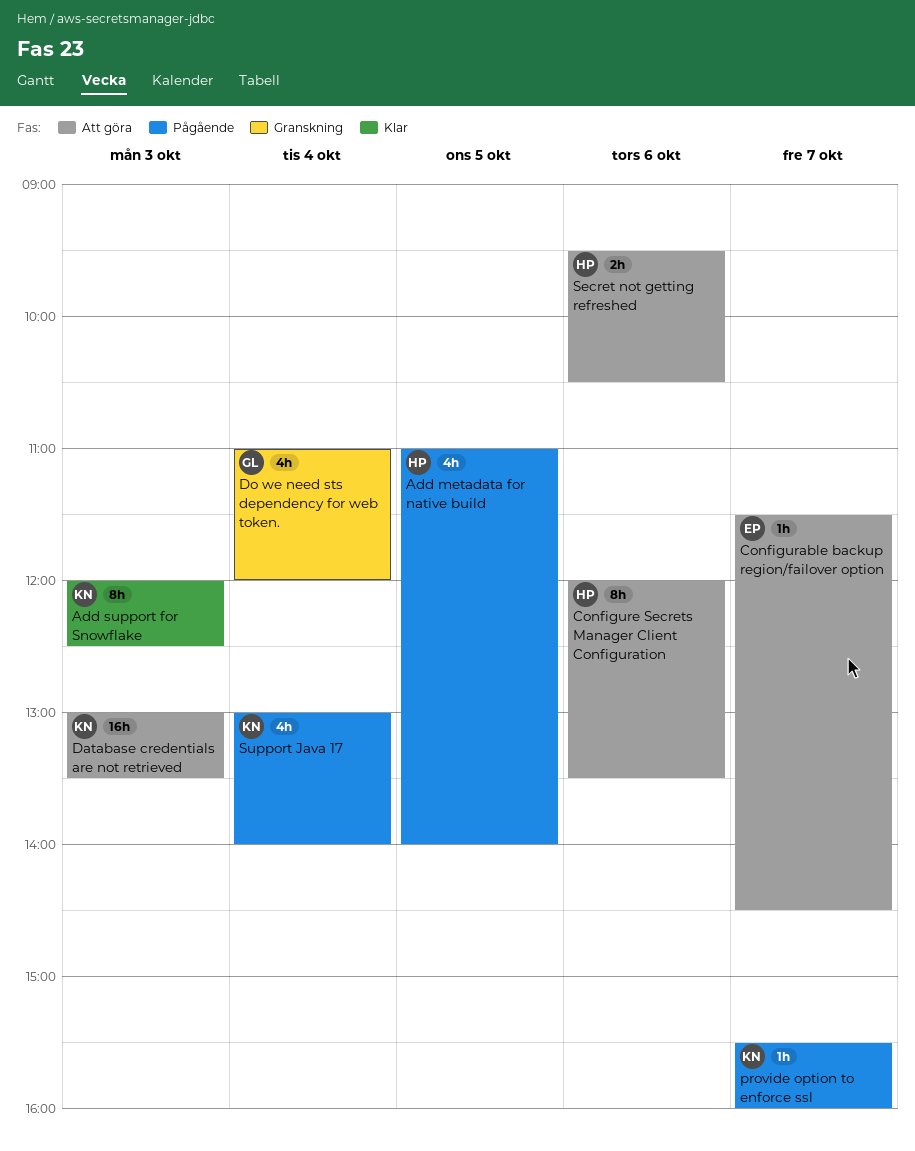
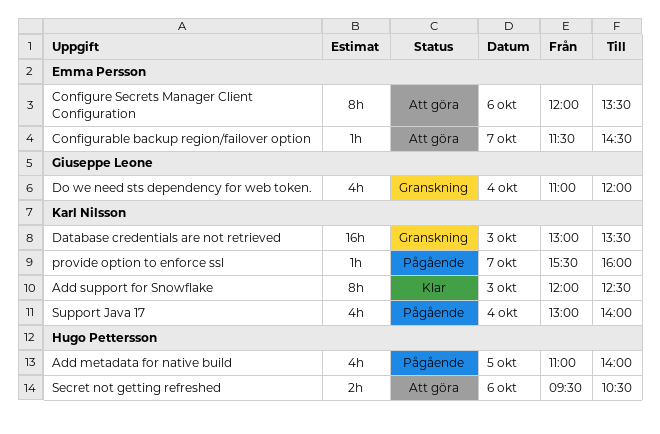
Configure Secrets Manager Client Configuration, owner: Hugo Pettersson -> Emma Persson
Database credentials are not retrieved, status: Att göra -> Granskning

